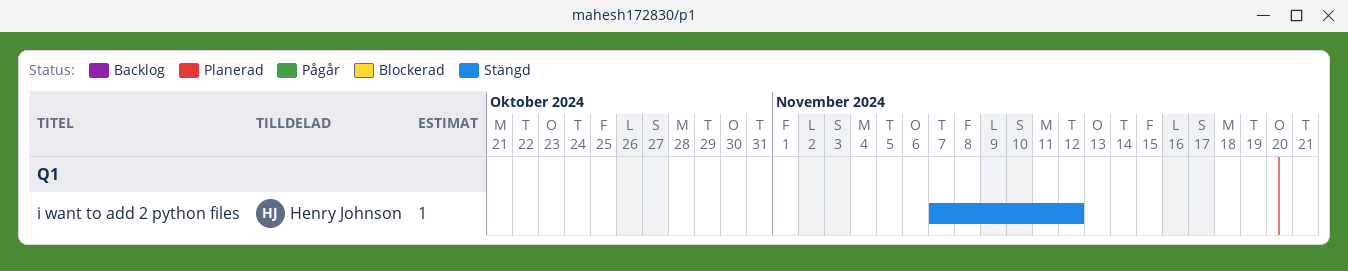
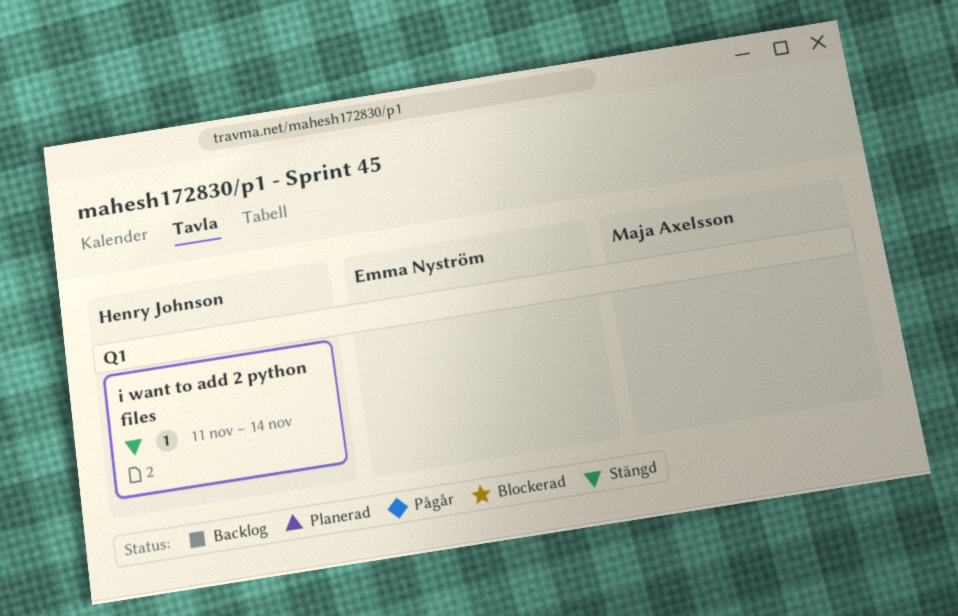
i want to add 2 python files, start: Nov 7 -> Nov 11
i want to add 2 python files, due: Nov 12 -> Nov 14

